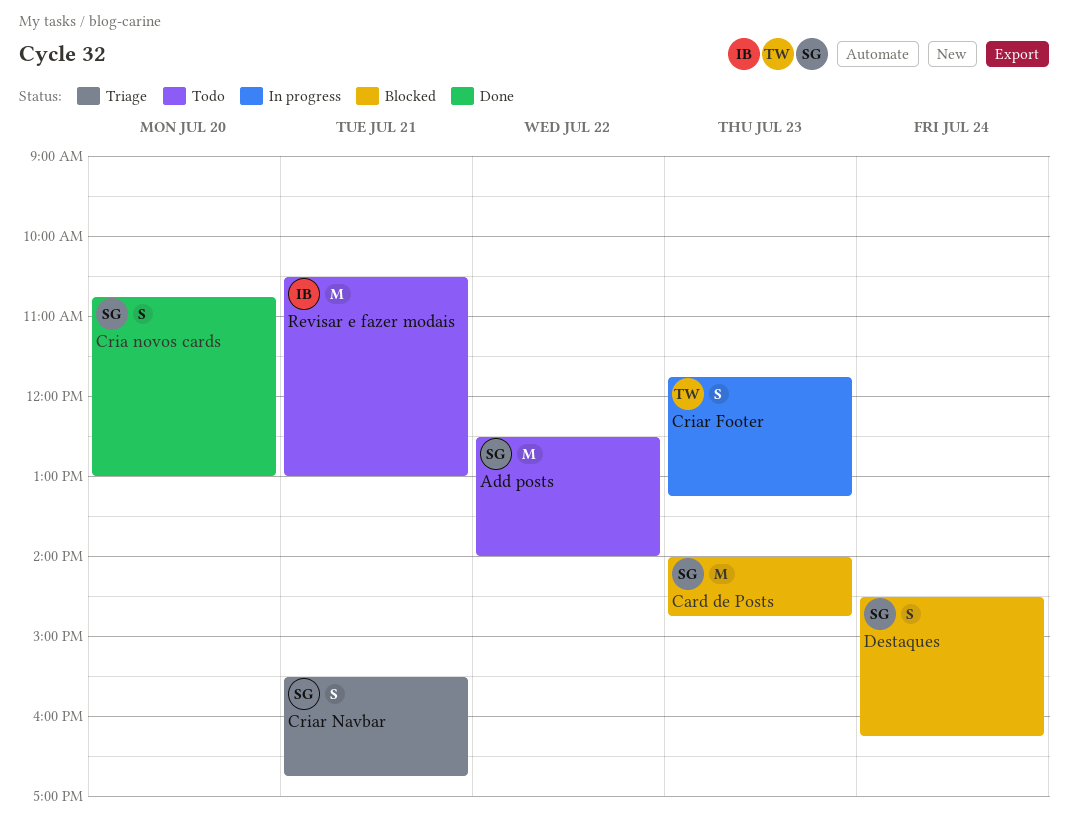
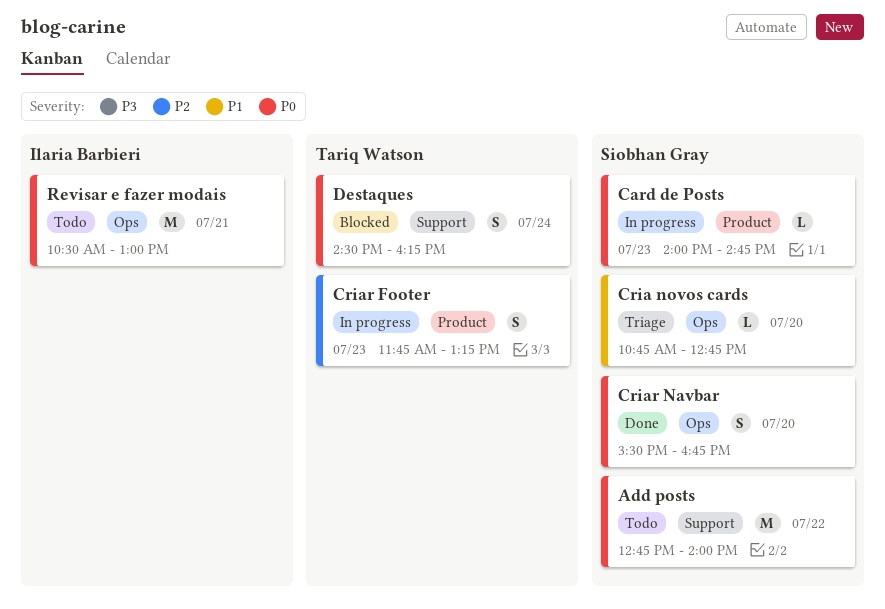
Add posts, begins: 12:30 -> 12:45
Card de Posts, status: Blocked -> In progress
Card de Posts, estimate: M -> L
Cria novos cards, status: Done -> Triage
Cria novos cards, estimate: S -> L
Cria novos cards, ends: 13:00 -> 12:45
Criar Navbar, status: Triage -> Done
Criar Navbar, day: Jul 21 -> Jul 20
Destaques, owner: Siobhan Gray -> Tariq Watson

